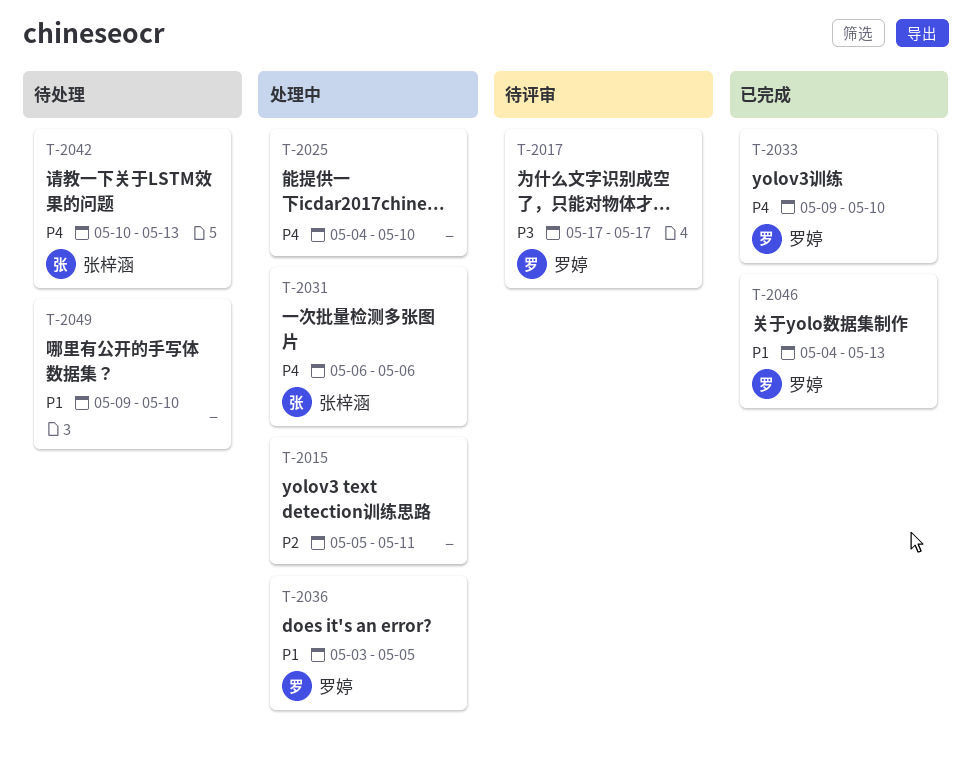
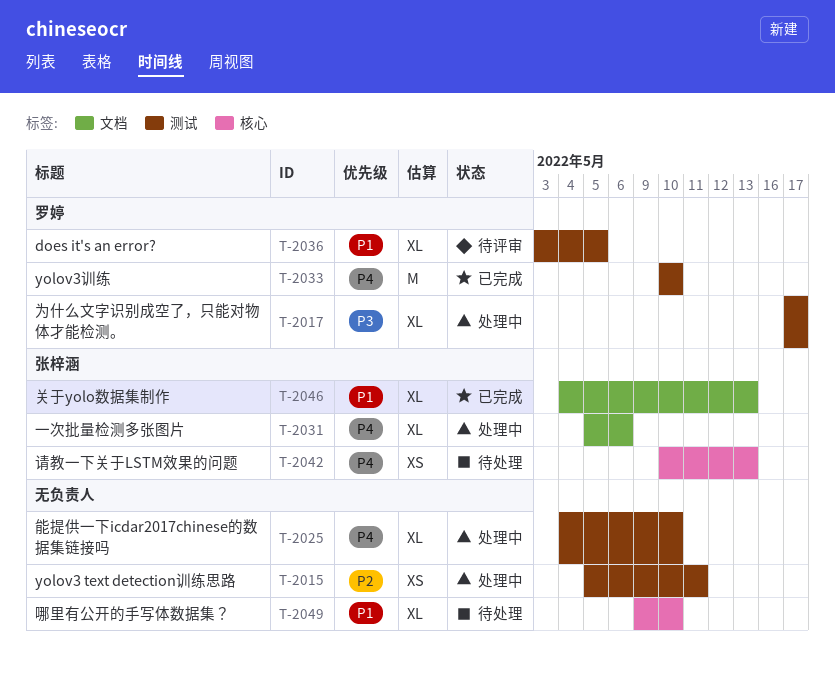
T-2017, status: 待评审 -> 处理中
T-2031, start: May 6 -> May 5
T-2033, start: May 9 -> May 10
T-2036, status: 处理中 -> 待评审
T-2046, owner: 罗婷 -> 张梓涵

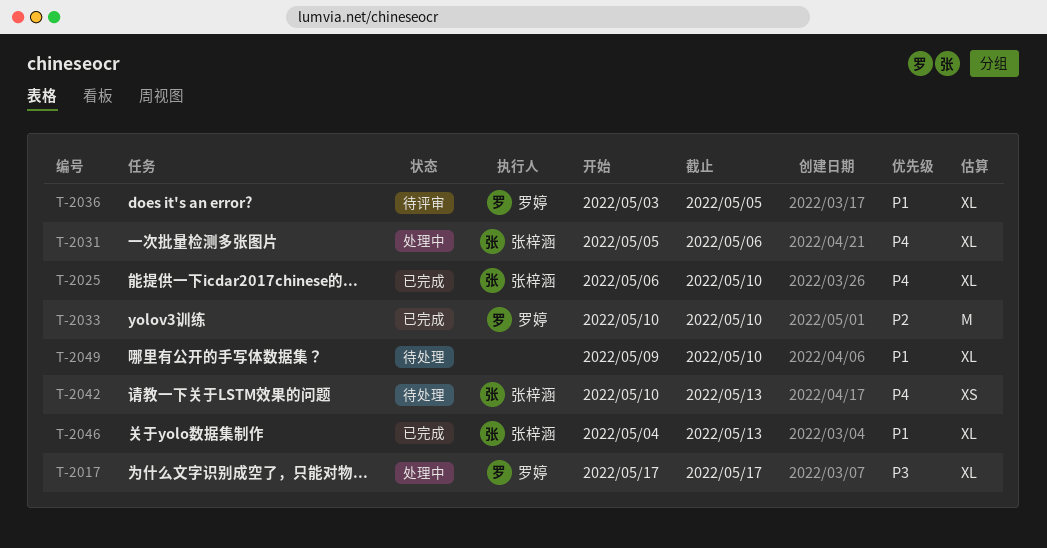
T-2015: present -> none
T-2025, status: 处理中 -> 已完成
T-2025, owner: none -> 张梓涵
T-2025, start: May 4 -> May 6
T-2033, priority: P4 -> P2

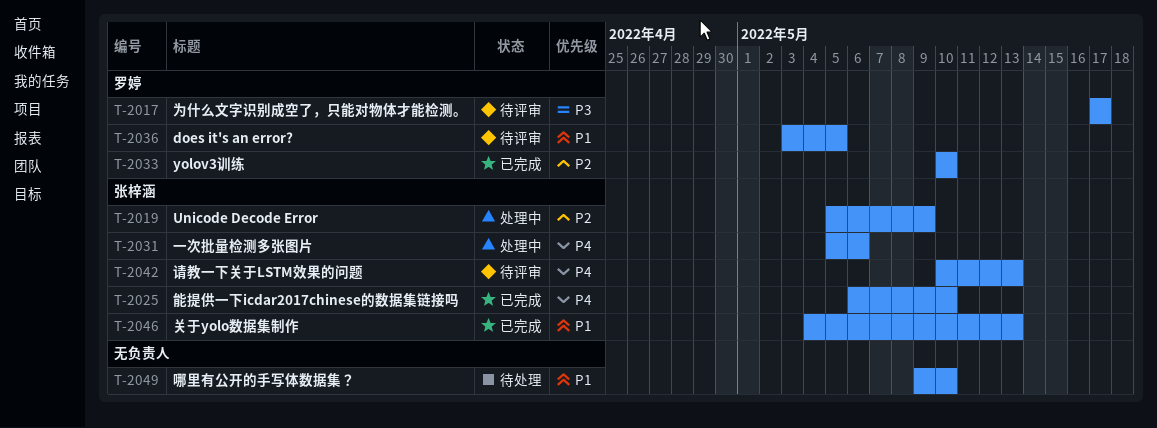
T-2017, status: 处理中 -> 待评审
T-2019: none -> present
T-2042, status: 待处理 -> 待评审

